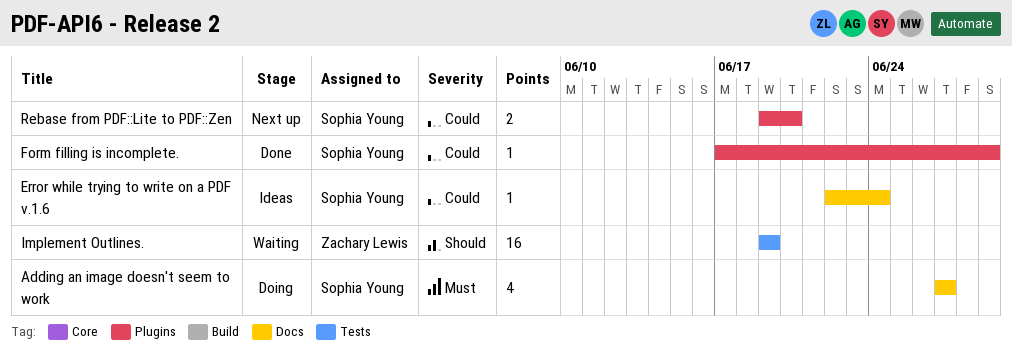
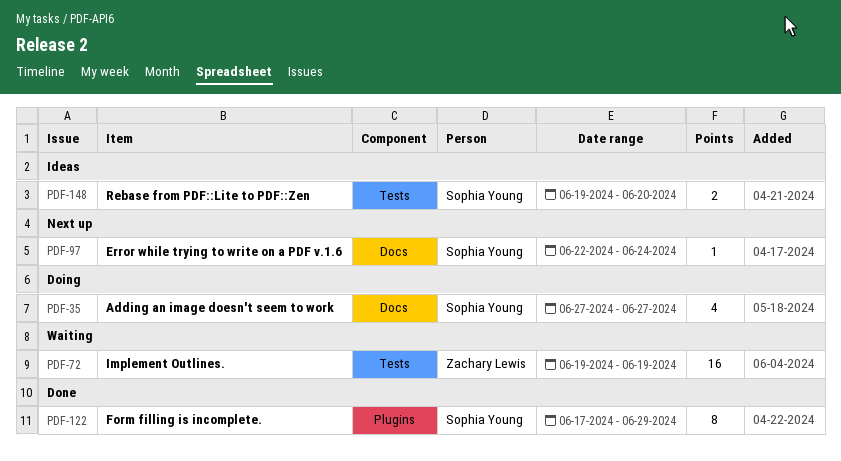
Error while trying to write on a PDF v.1.6, status: Ideas -> Next up
Form filling is incomplete., estimate: 1 -> 8
Rebase from PDF::Lite to PDF::Zen, status: Next up -> Ideas
Rebase from PDF::Lite to PDF::Zen, label: Plugins -> Tests

